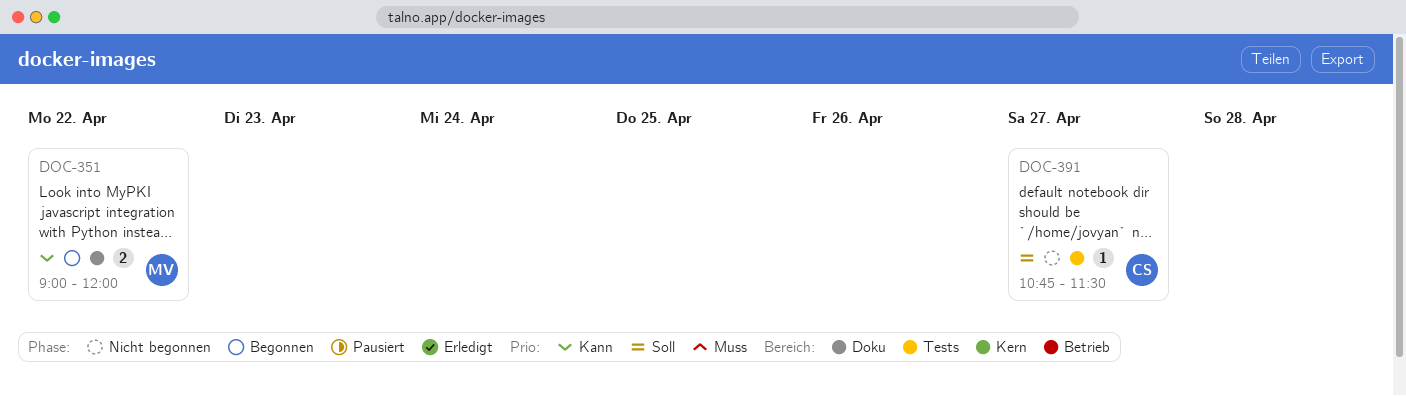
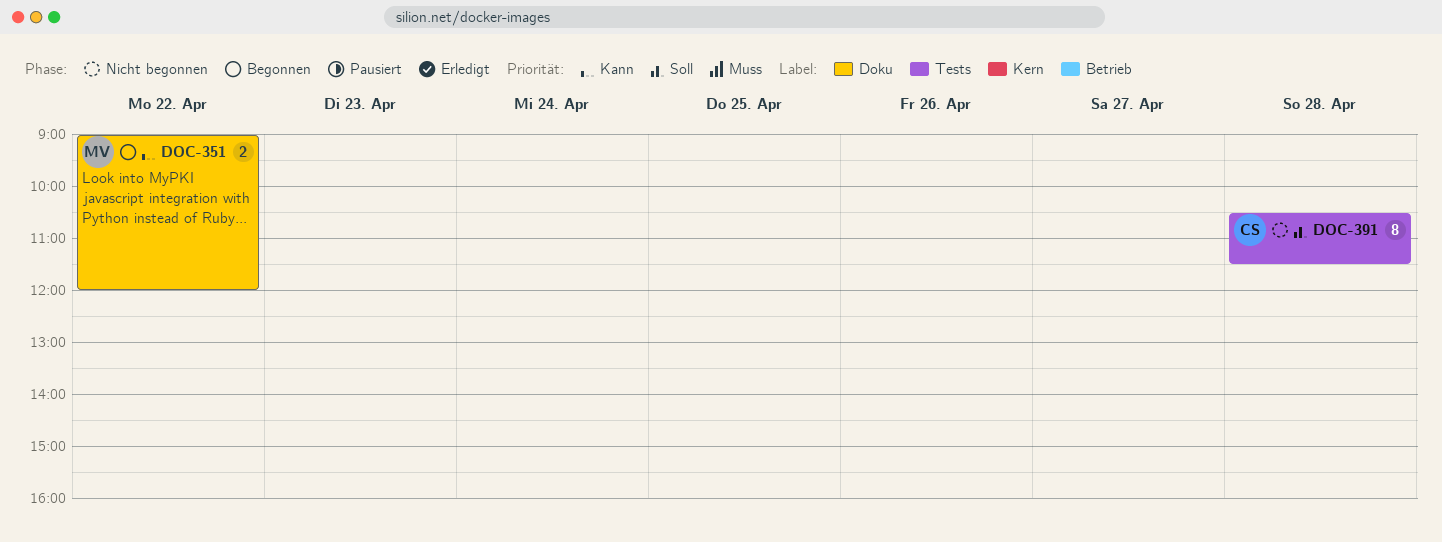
DOC-391, estimate: 1 -> 8
DOC-391, day: Apr 27 -> Apr 28
DOC-391, begins: 10:45 -> 10:30

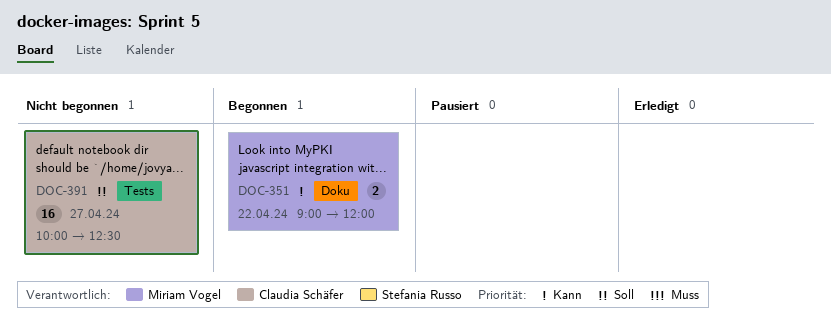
DOC-391, estimate: 8 -> 16
DOC-391, day: Apr 28 -> Apr 27
DOC-391, begins: 10:30 -> 10:00
DOC-391, ends: 11:30 -> 12:30

